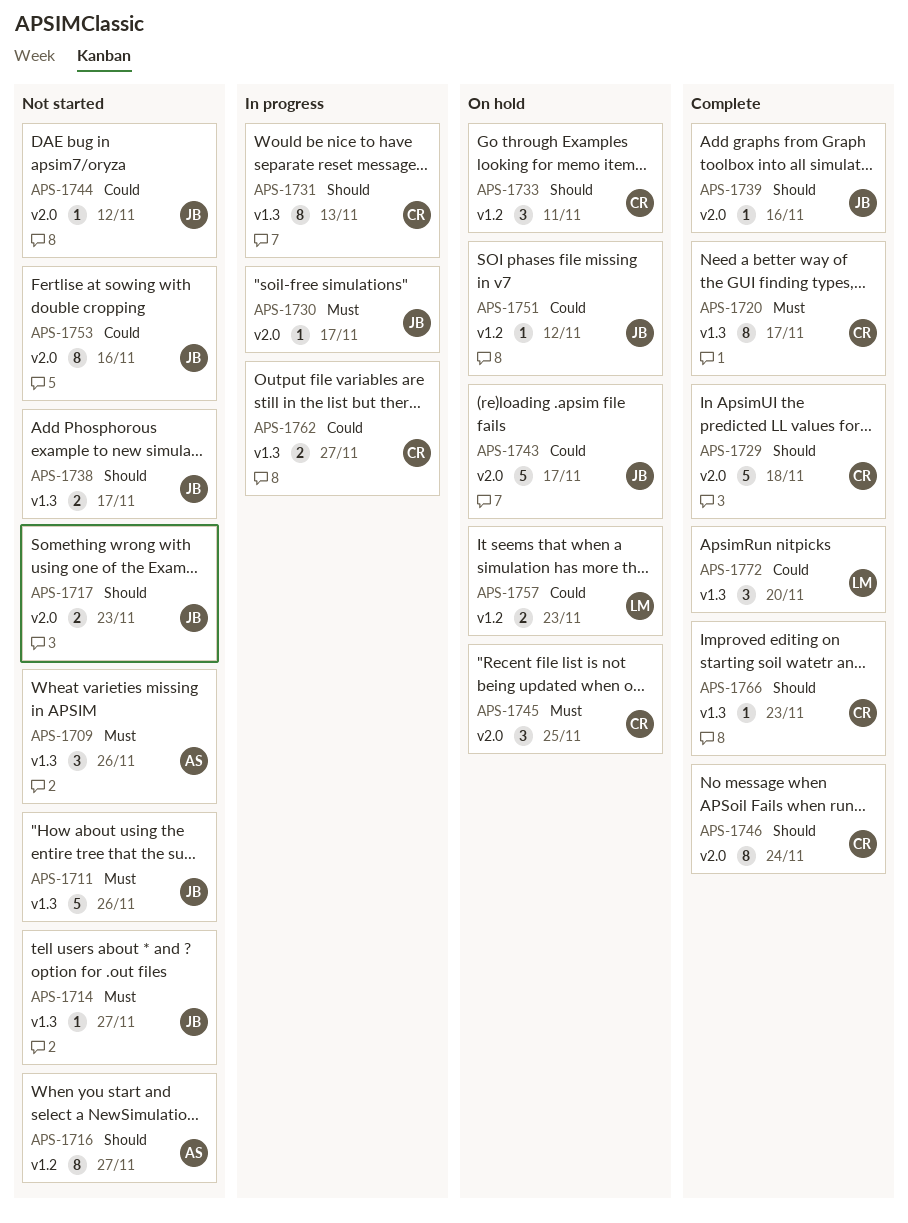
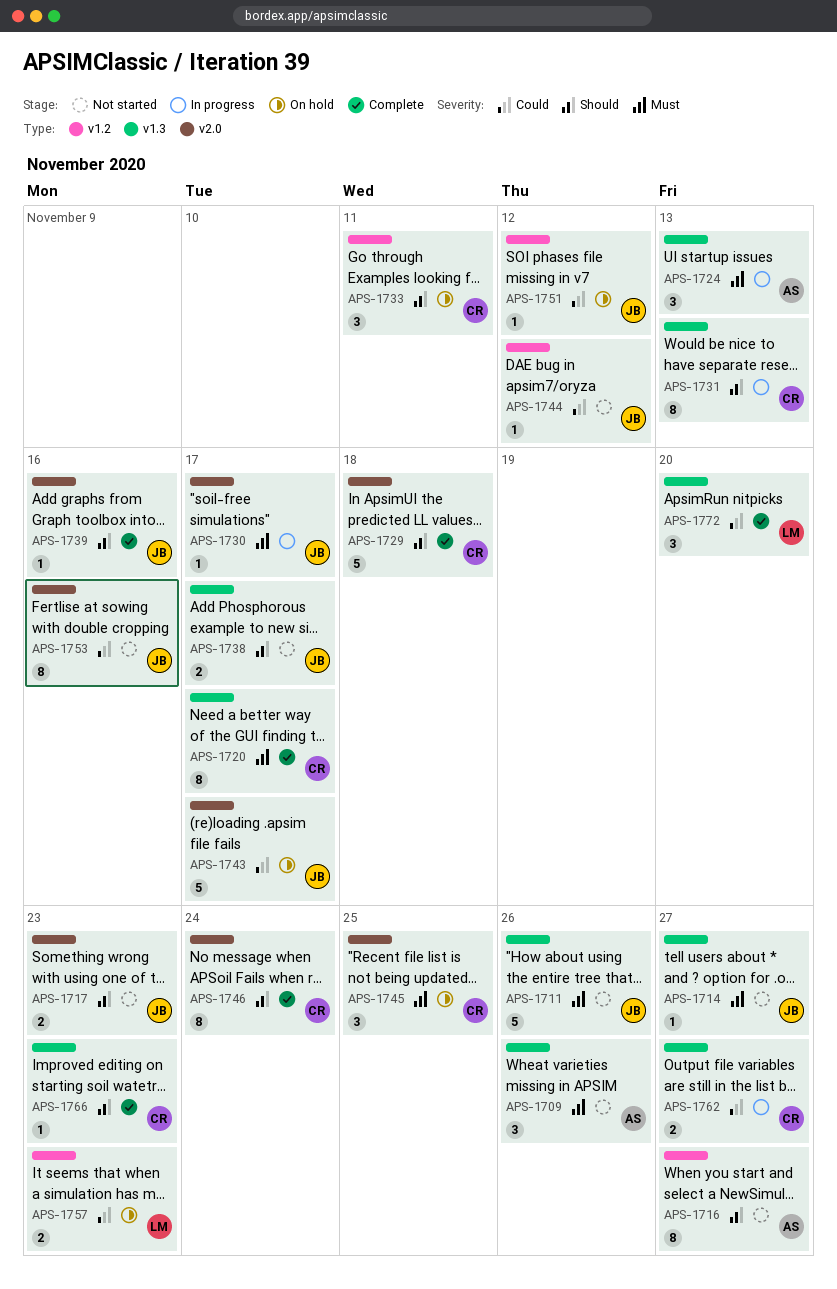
APS-1724: none -> present
APS-1744, label: v2.0 -> v1.2

